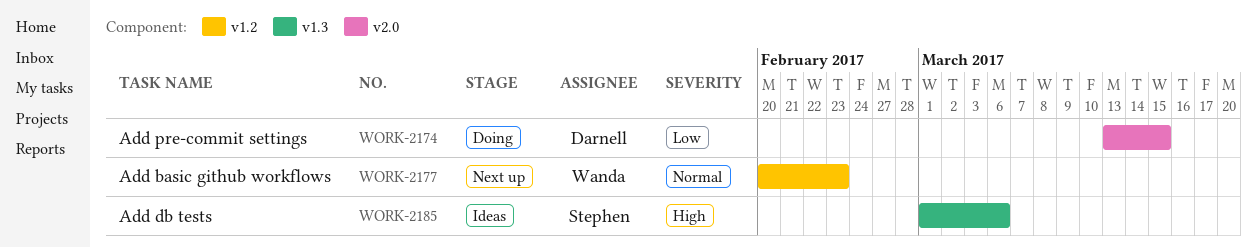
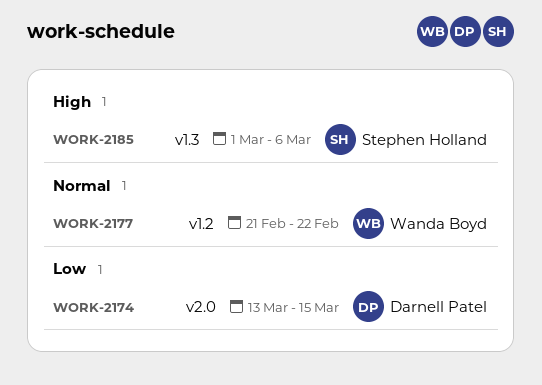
WORK-2177, start: Feb 20 -> Feb 21
WORK-2177, due: Feb 23 -> Feb 22

